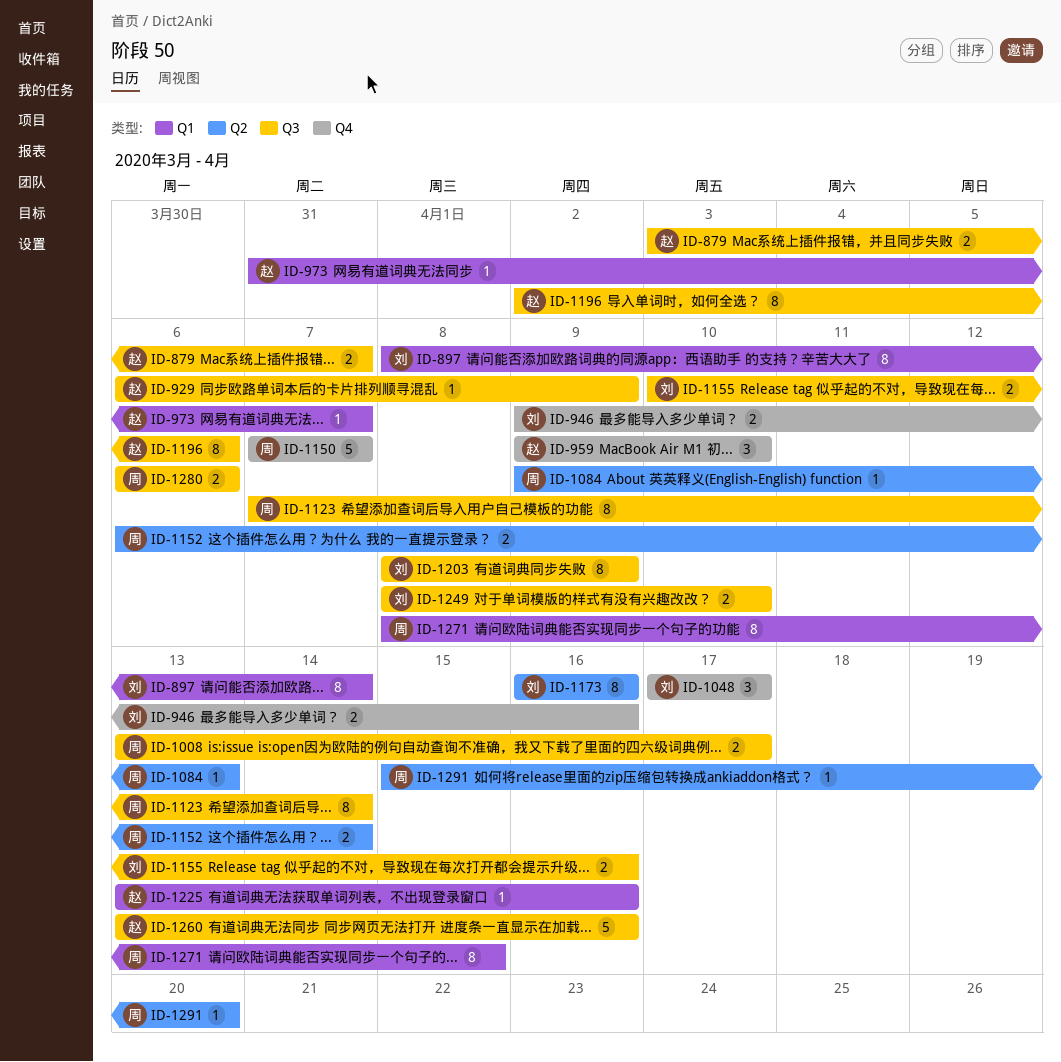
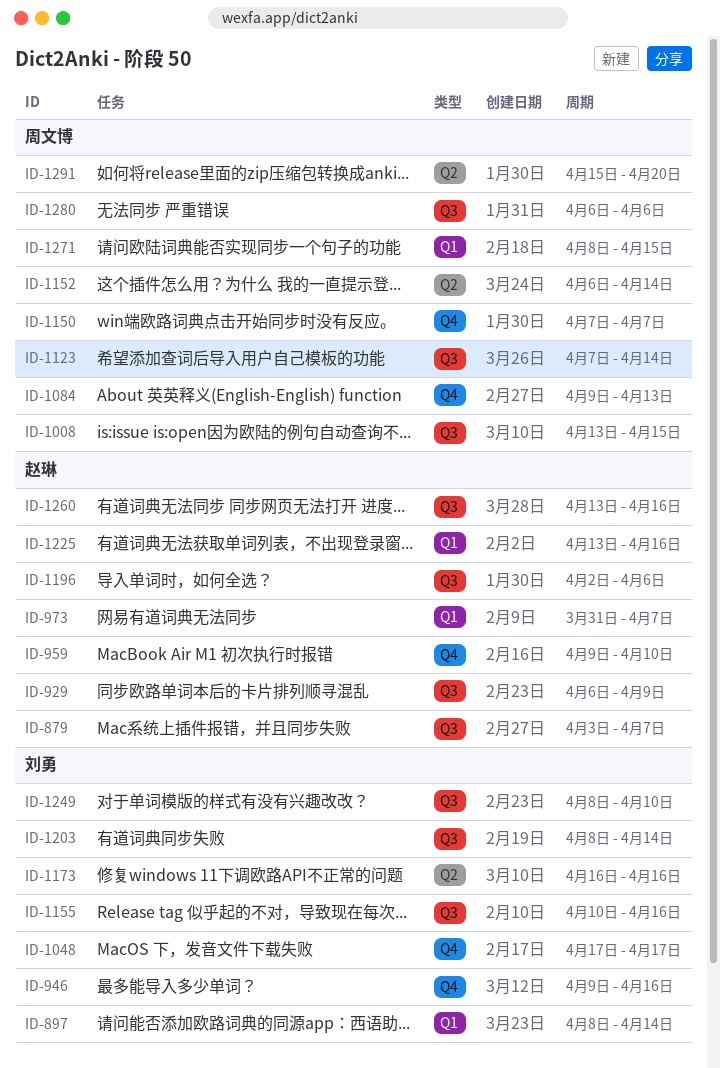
ID-1008, due: Apr 17 -> Apr 15
ID-1084, label: Q2 -> Q4
ID-1203, due: Apr 9 -> Apr 14

